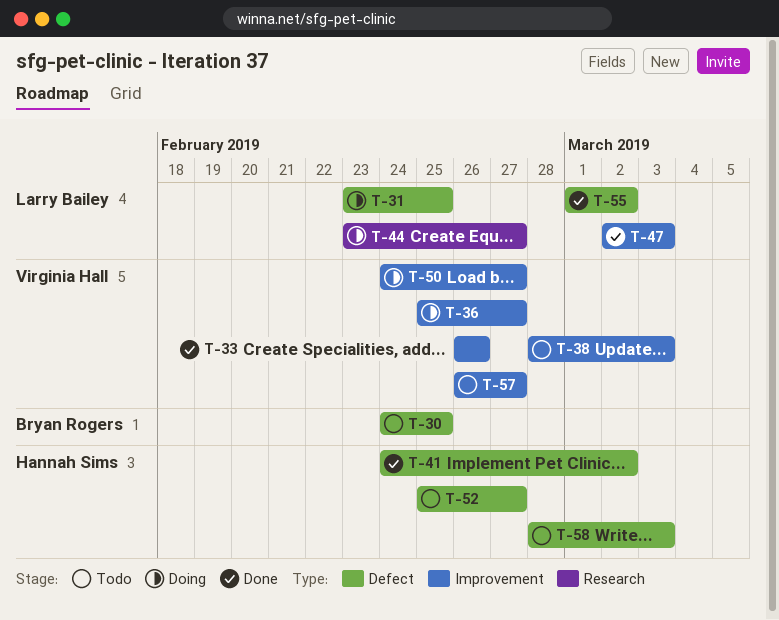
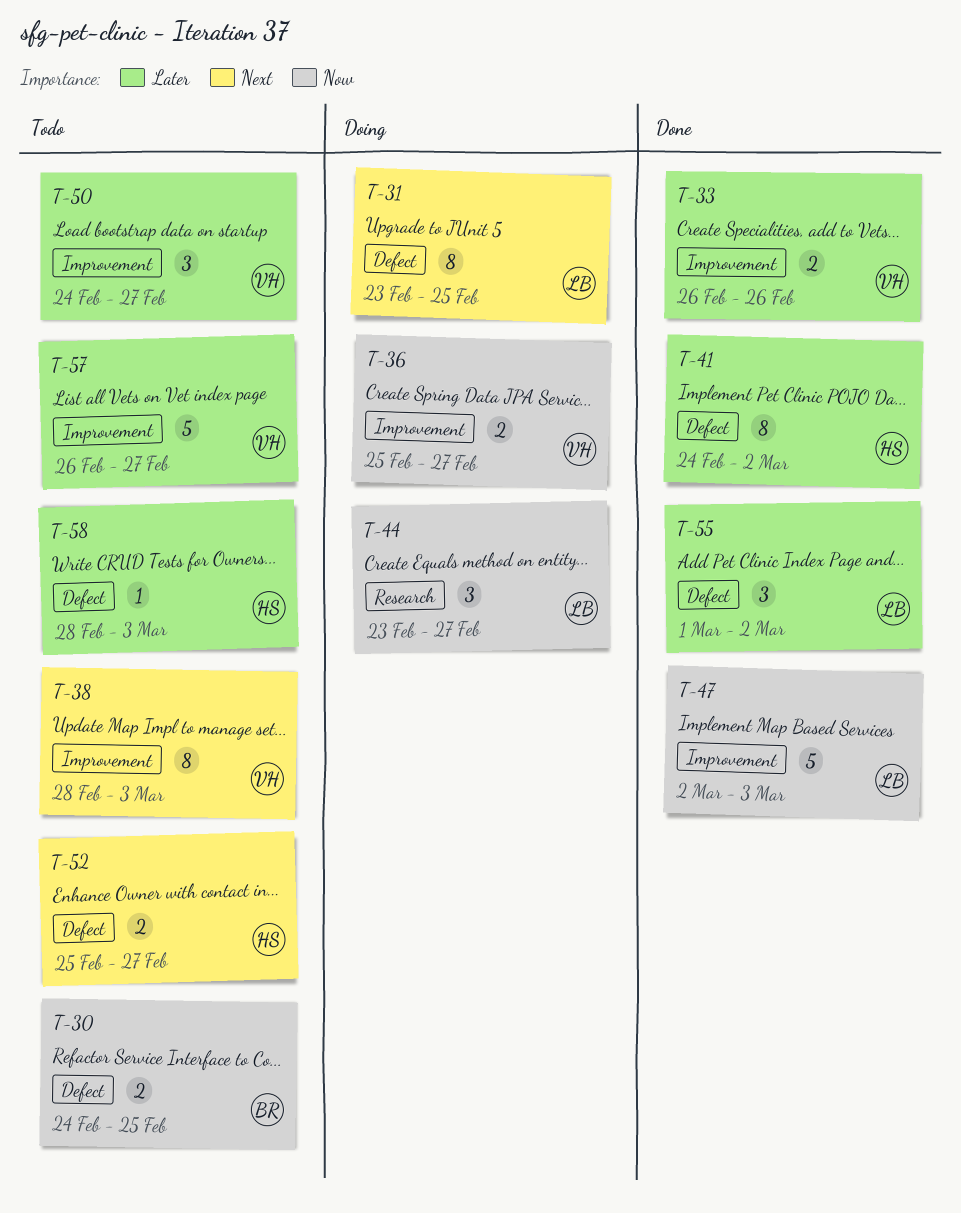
T-50, status: Doing -> Todo

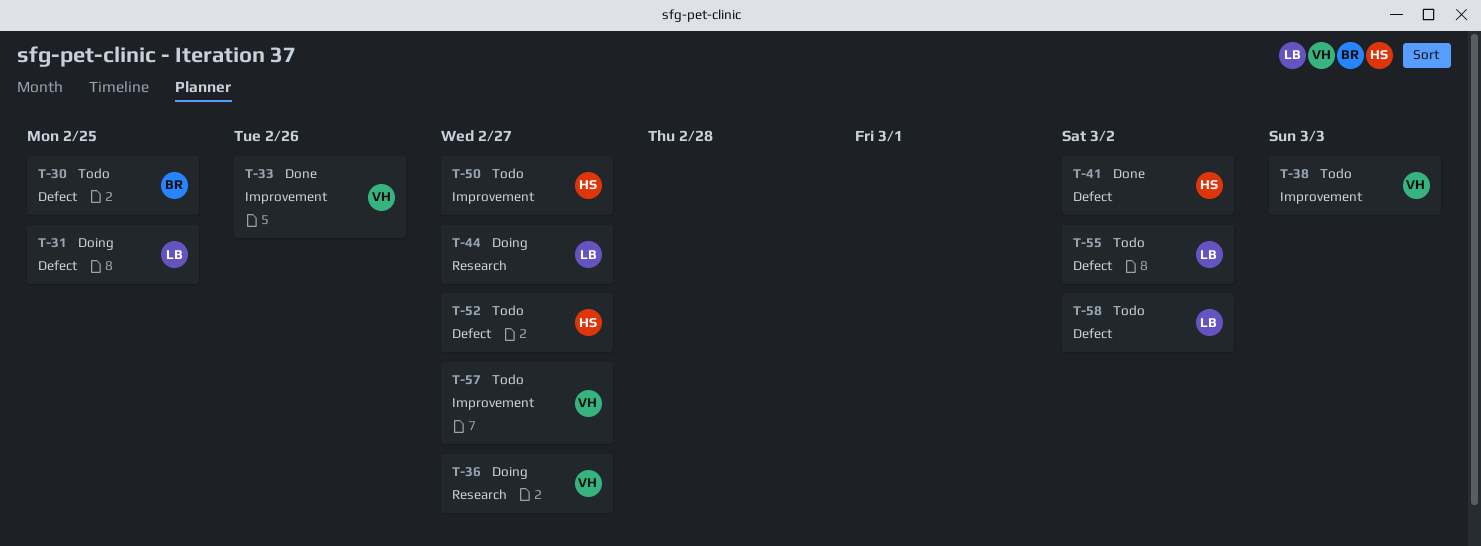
T-36, label: Improvement -> Research
T-47: present -> none
T-50, owner: VH -> HS
T-55, status: Done -> Todo
T-58, owner: HS -> LB
T-58, due: Mar 3 -> Mar 2

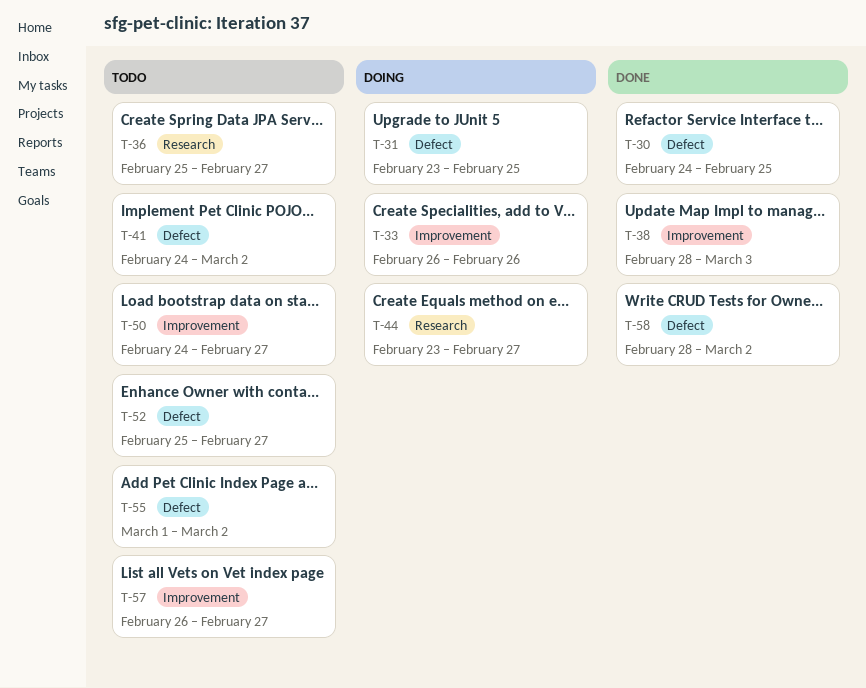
T-30, status: Todo -> Done
T-33, status: Done -> Doing
T-36, status: Doing -> Todo
T-38, status: Todo -> Done
T-41, status: Done -> Todo
T-58, status: Todo -> Done

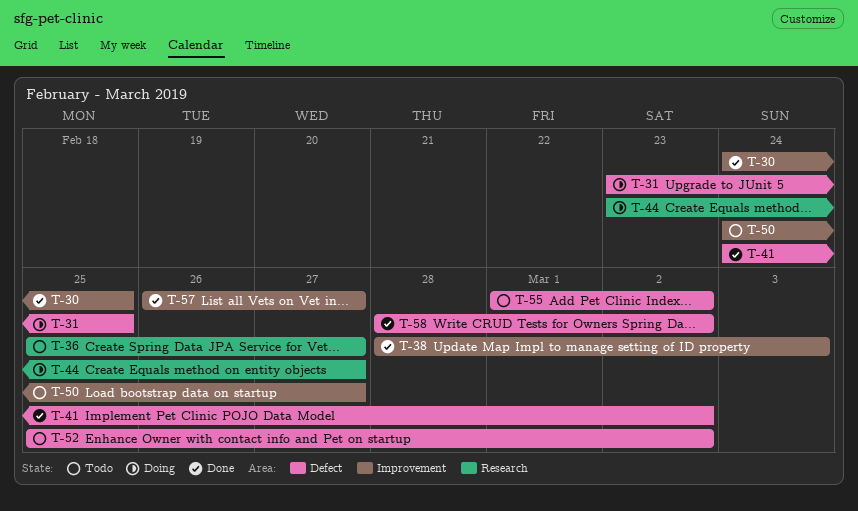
T-30, label: Defect -> Improvement
T-33: present -> none
T-41, status: Todo -> Done
T-52, due: Feb 27 -> Mar 2
T-57, status: Todo -> Done

